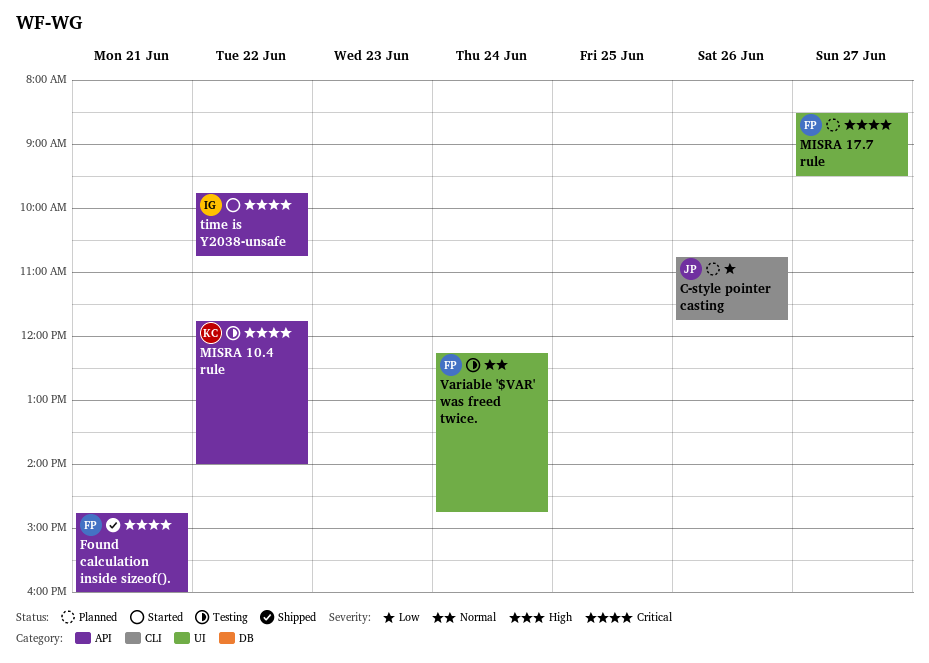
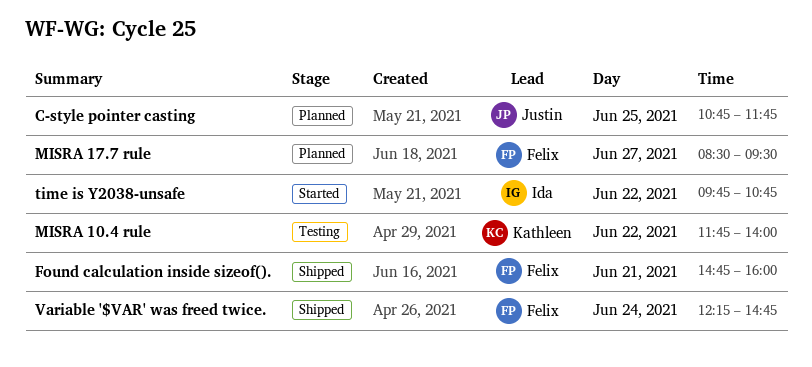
C-style pointer casting, day: Jun 26 -> Jun 25
Variable '$VAR' was freed twice., status: Testing -> Shipped

